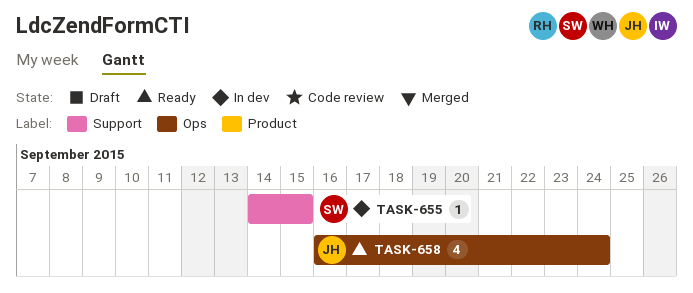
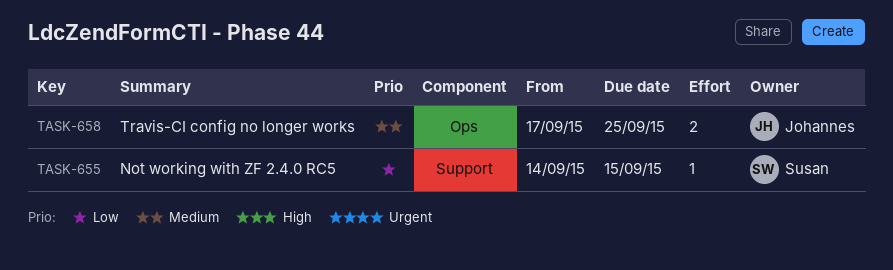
TASK-658, estimate: 4 -> 2
TASK-658, start: Sep 16 -> Sep 17
TASK-658, due: Sep 24 -> Sep 25

